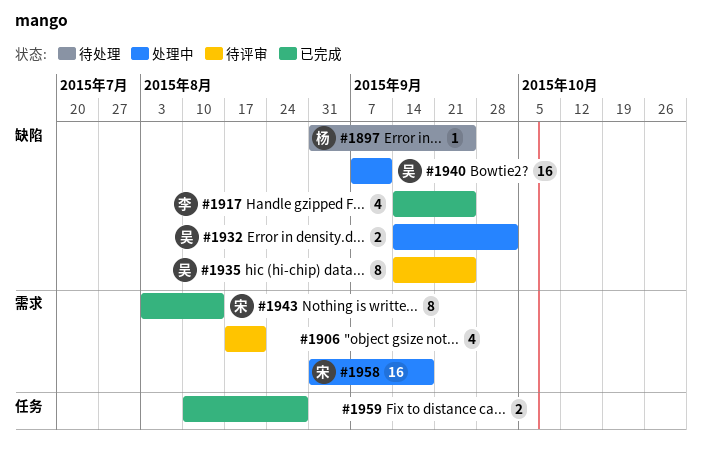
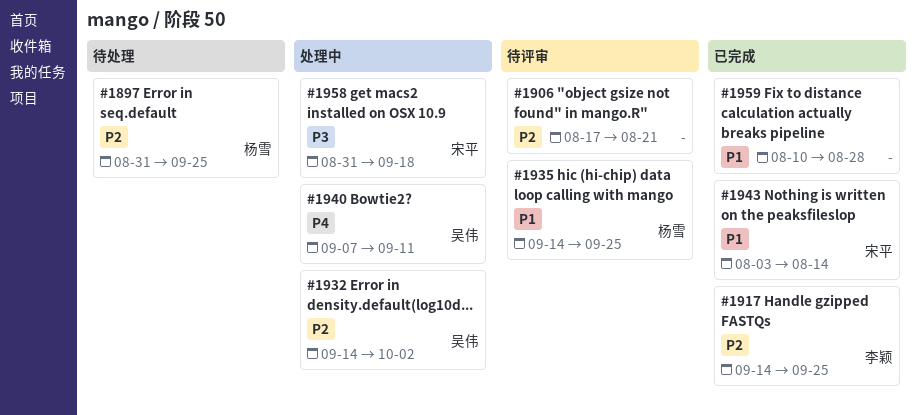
#1935, owner: 吴伟 -> 杨雪

